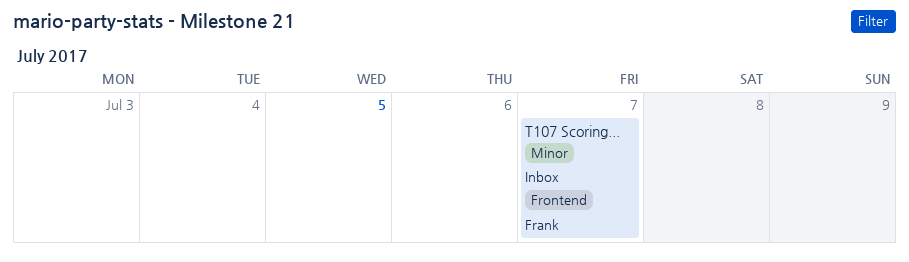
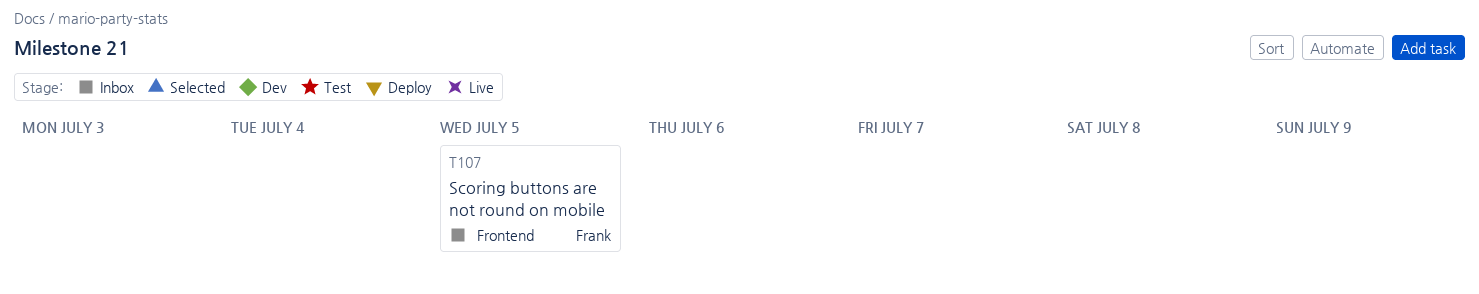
T107, due: Jul 7 -> Jul 5

